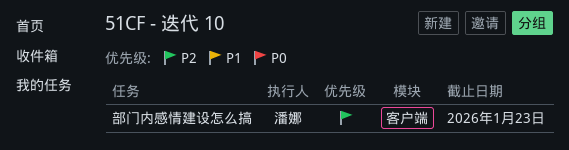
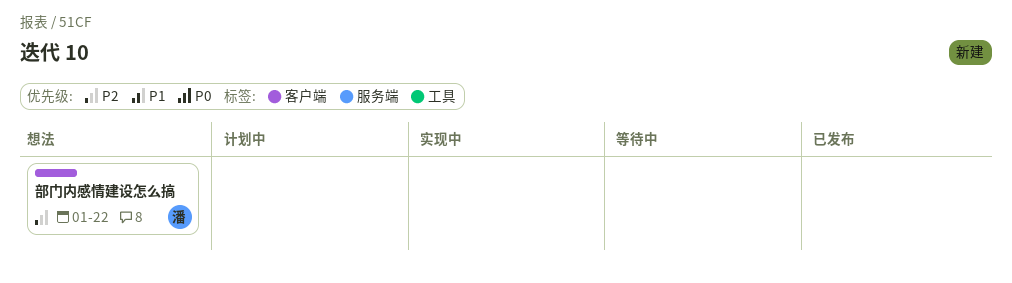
部门内感情建设怎么搞, due: Jan 23 -> Jan 22

